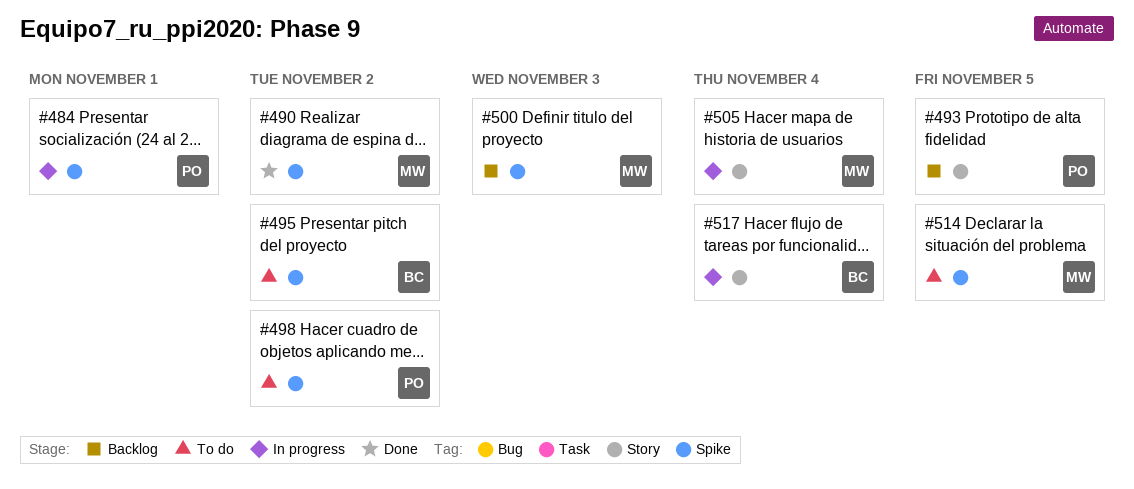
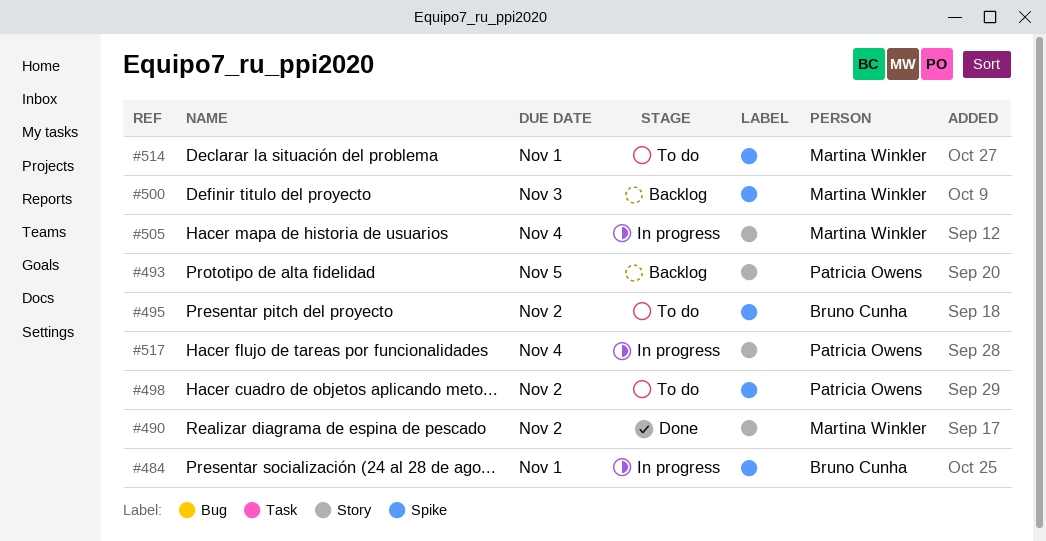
#484, owner: Patricia Owens -> Bruno Cunha
#490, label: Spike -> Story
#514, due: Nov 5 -> Nov 1
#517, owner: Bruno Cunha -> Patricia Owens

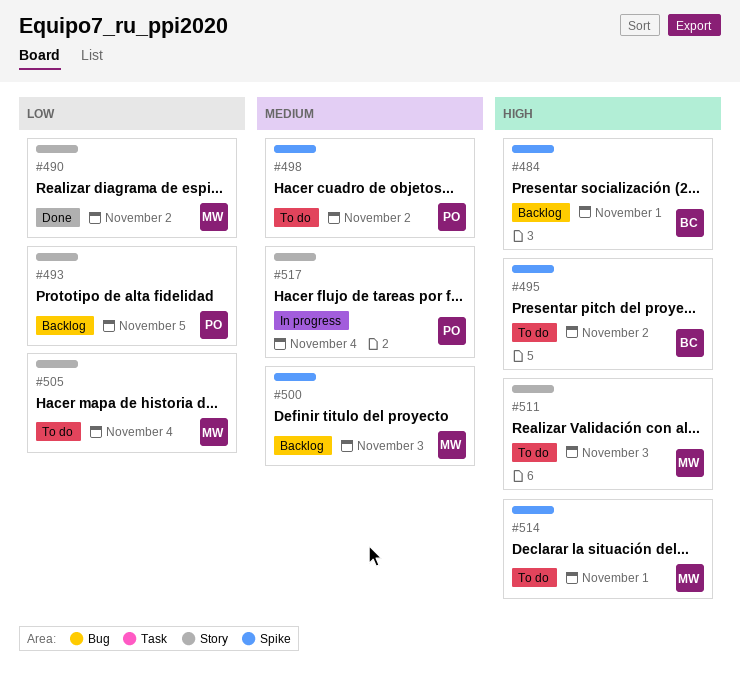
#484, status: In progress -> Backlog
#505, status: In progress -> To do
#511: none -> present

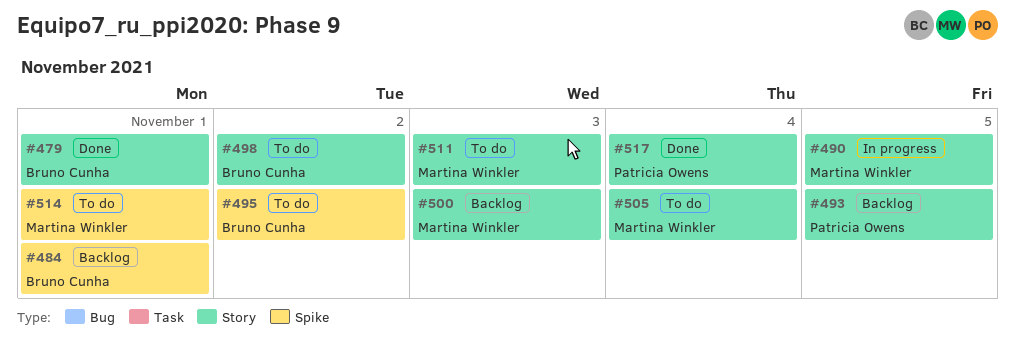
#479: none -> present
#490, status: Done -> In progress
#490, due: Nov 2 -> Nov 5
#498, owner: Patricia Owens -> Bruno Cunha
#498, label: Spike -> Story
#500, label: Spike -> Story
#517, status: In progress -> Done

